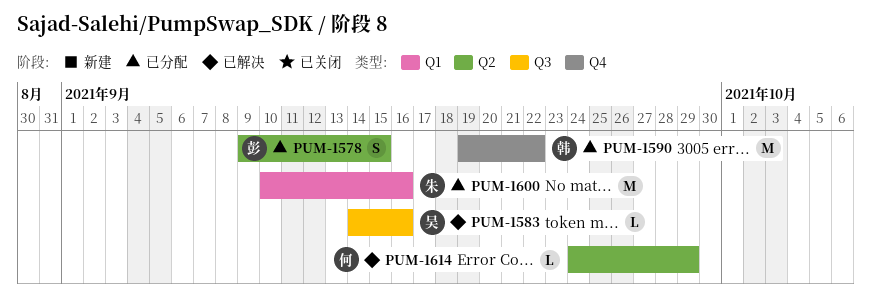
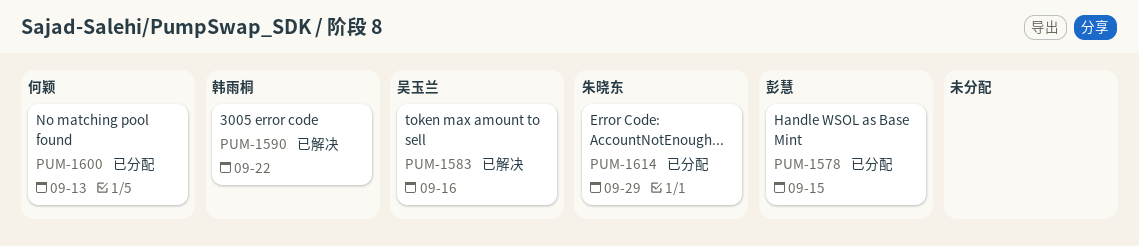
PUM-1590, status: 已分配 -> 已解决
PUM-1600, owner: 朱晓东 -> 何颖
PUM-1600, due: Sep 16 -> Sep 13
PUM-1614, status: 已解决 -> 已分配
PUM-1614, owner: 何颖 -> 朱晓东

